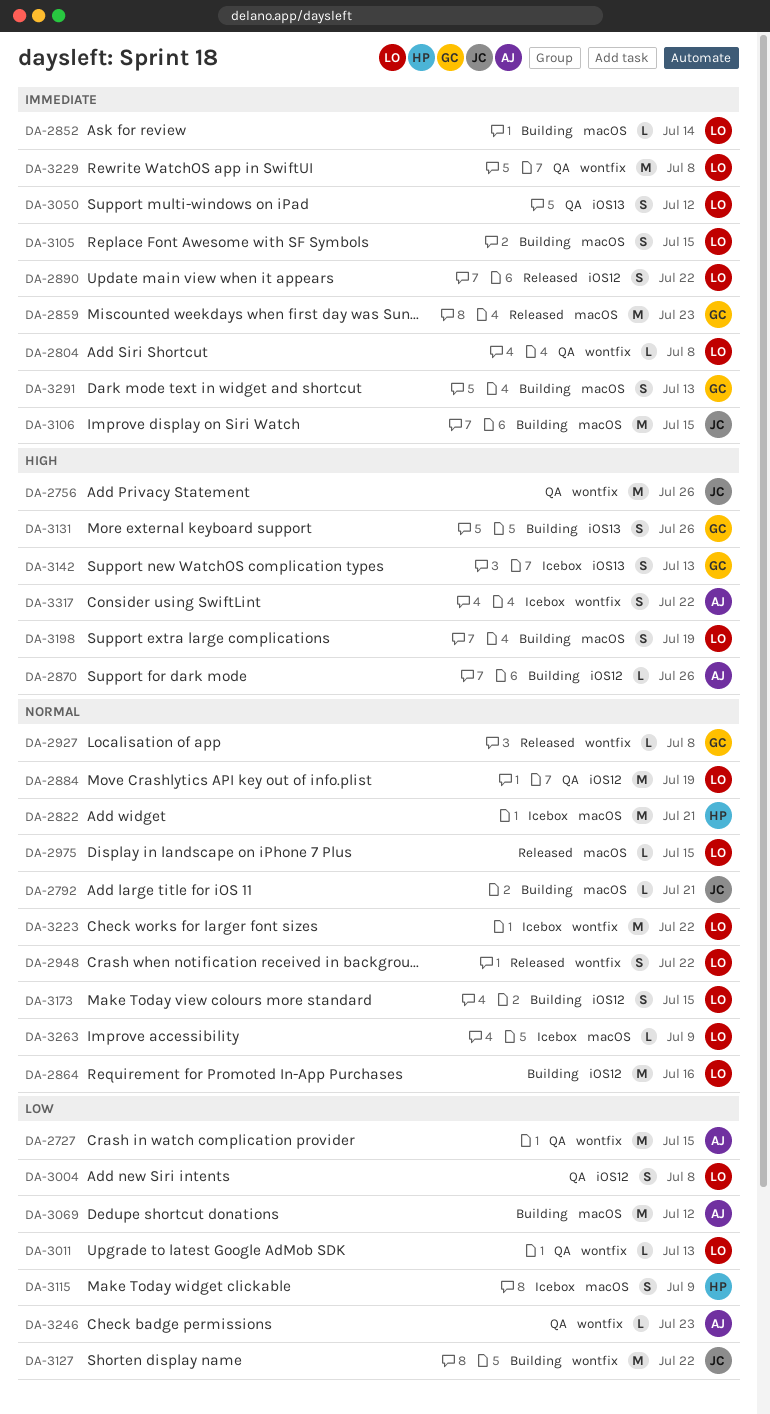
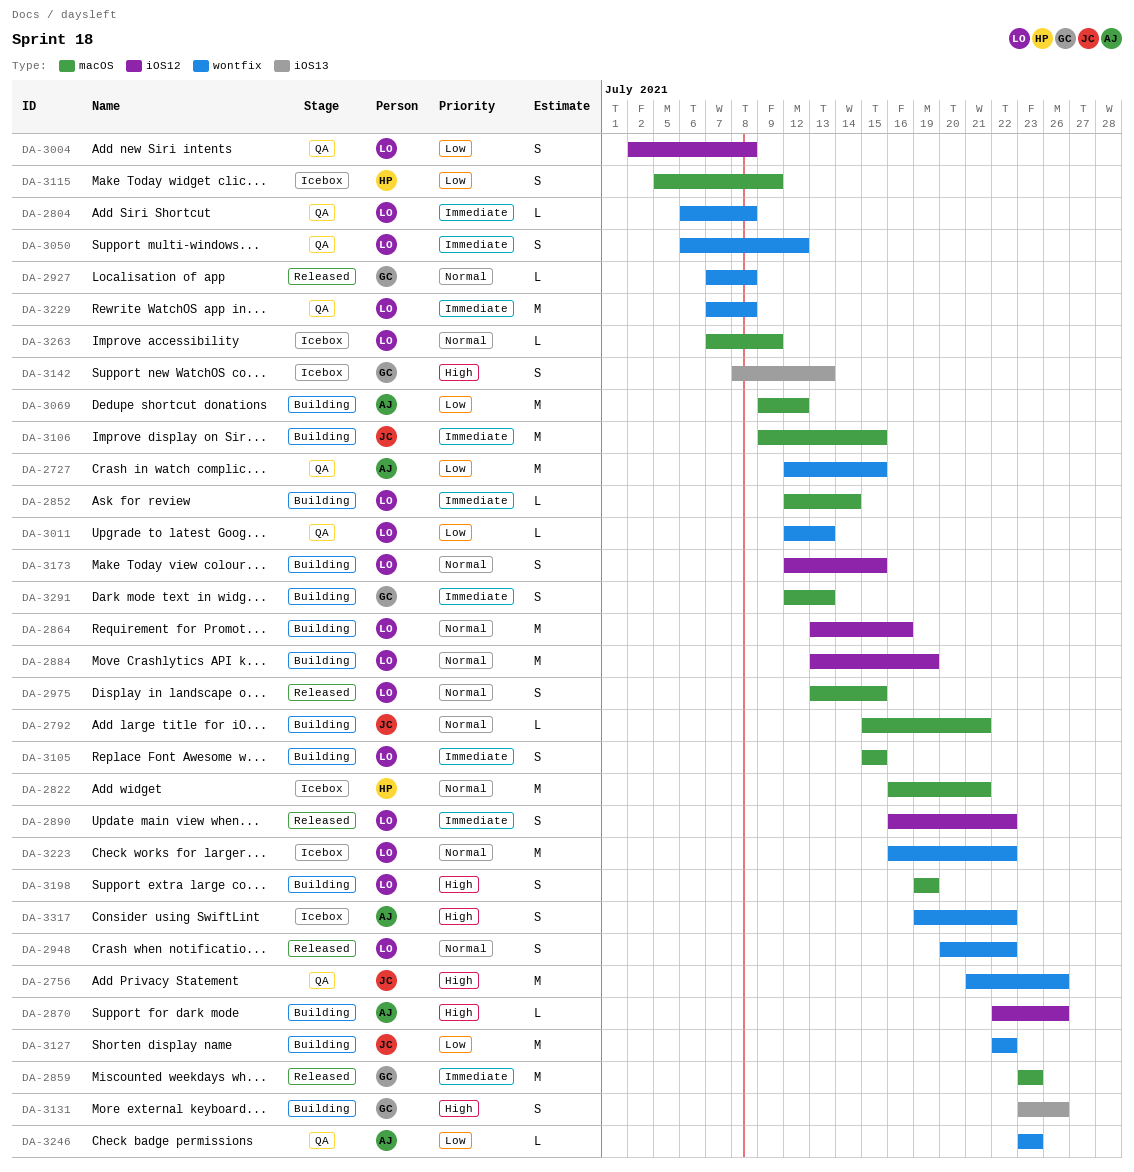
DA-2884, status: QA -> Building
DA-2975, estimate: L -> S
DA-3050, label: iOS13 -> wontfix

